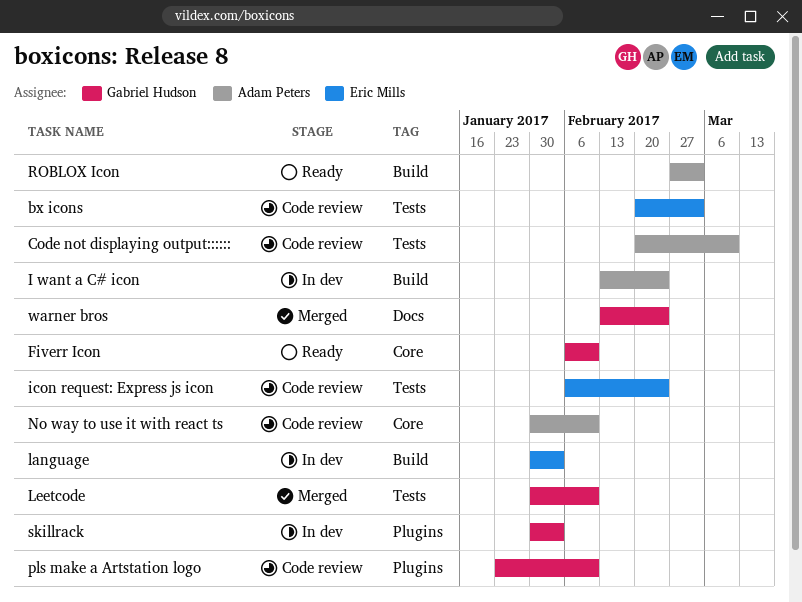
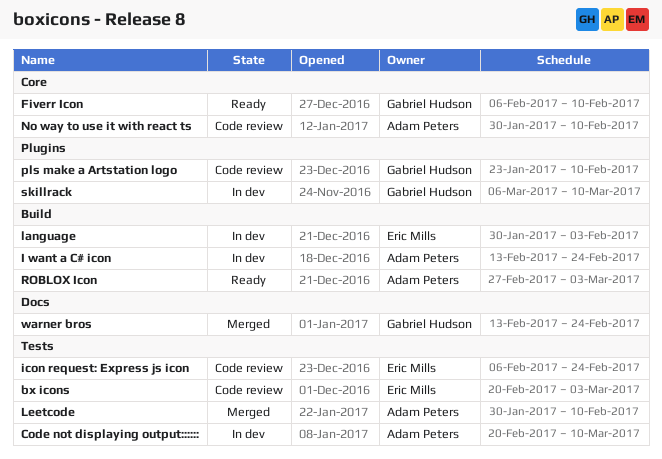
Code not displaying output::::::, status: Code review -> In dev
Leetcode, owner: Gabriel Hudson -> Adam Peters
skillrack, start: Jan 30 -> Mar 6
skillrack, due: Feb 3 -> Mar 10

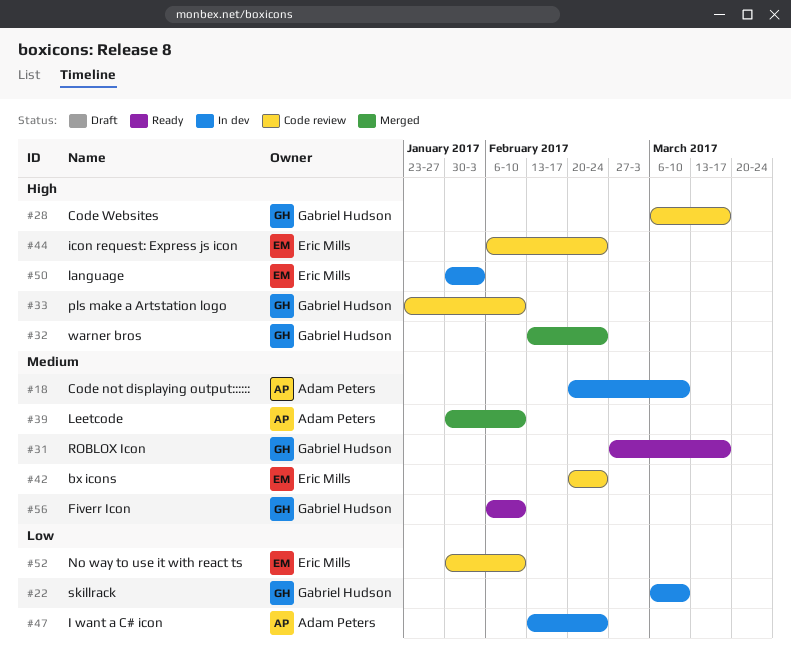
bx icons, due: Mar 3 -> Feb 24
Code Websites: none -> present
No way to use it with react ts, owner: Adam Peters -> Eric Mills
ROBLOX Icon, owner: Adam Peters -> Gabriel Hudson
ROBLOX Icon, due: Mar 3 -> Mar 17

